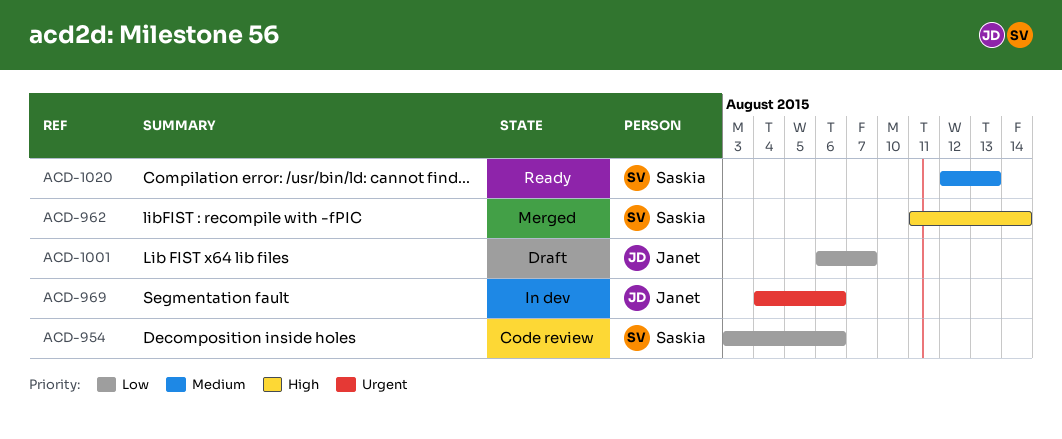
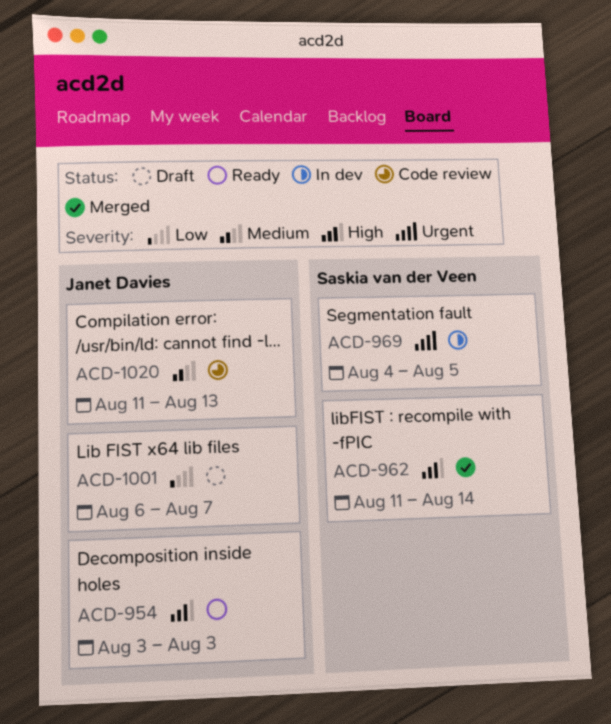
ACD-954, status: Code review -> Ready
ACD-954, owner: Saskia van der Veen -> Janet Davies
ACD-954, priority: Low -> High
ACD-954, due: Aug 6 -> Aug 3
ACD-969, owner: Janet Davies -> Saskia van der Veen
ACD-969, due: Aug 6 -> Aug 5
ACD-1020, status: Ready -> Code review
ACD-1020, owner: Saskia van der Veen -> Janet Davies
ACD-1020, start: Aug 12 -> Aug 11

